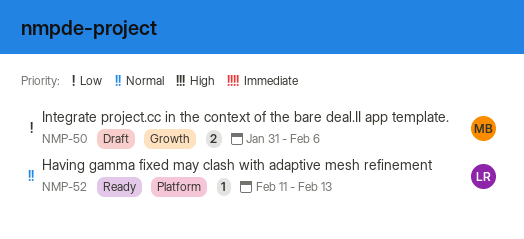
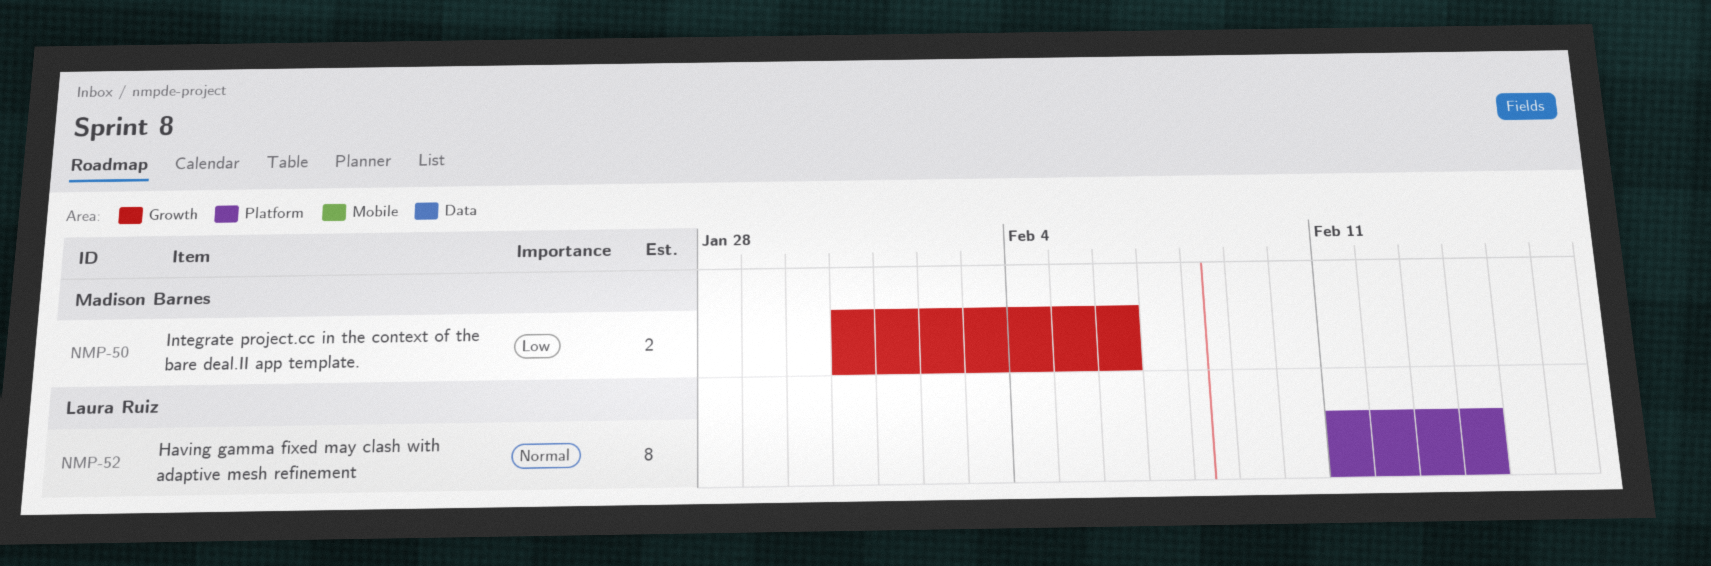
NMP-52, estimate: 1 -> 8
NMP-52, due: Feb 13 -> Feb 14

